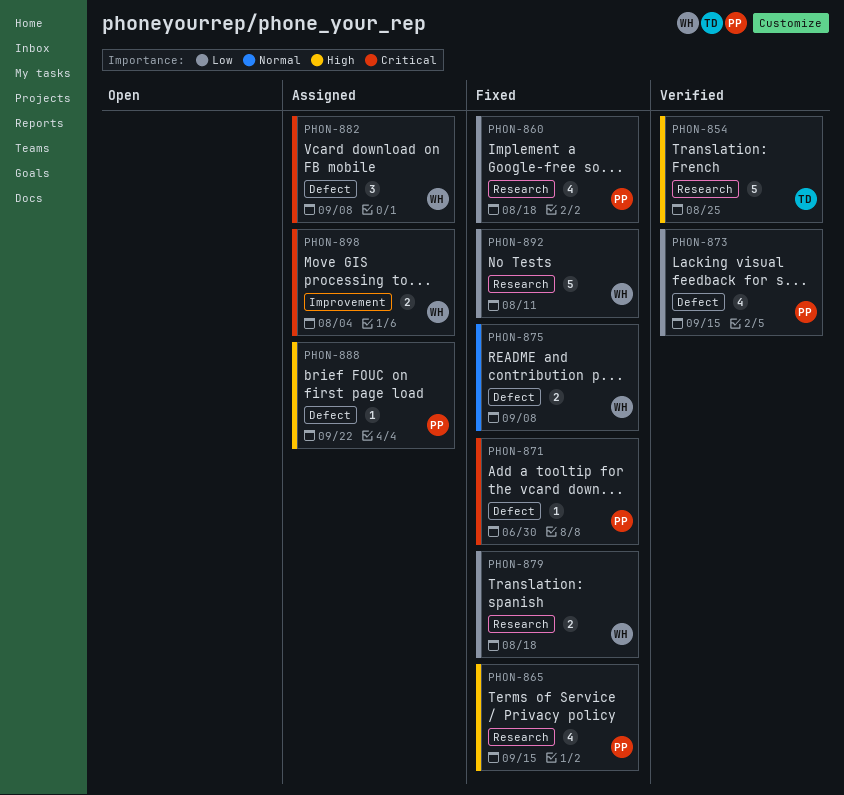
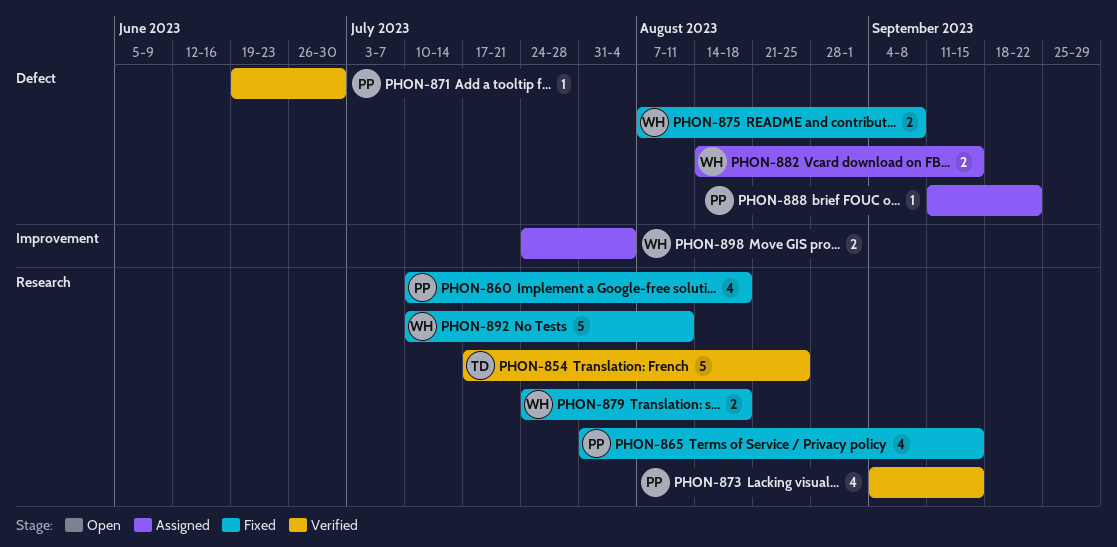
PHON-871, status: Fixed -> Verified
PHON-873, label: Defect -> Research
PHON-882, estimate: 3 -> 2
PHON-882, due: Sep 8 -> Sep 15

